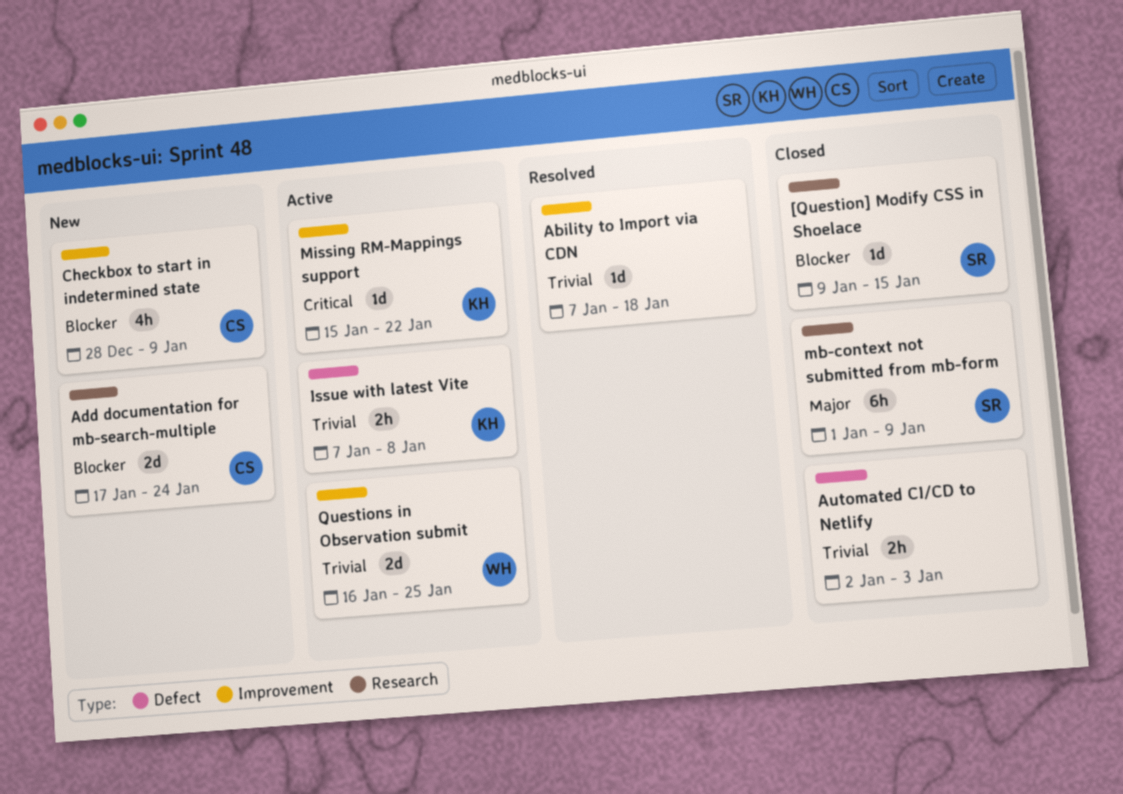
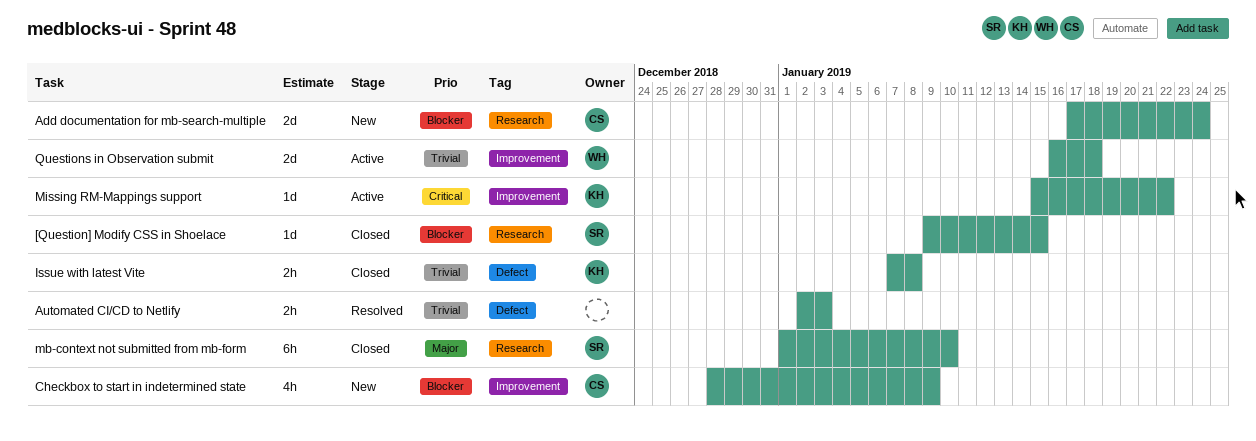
Ability to Import via CDN: present -> none
Automated CI/CD to Netlify, status: Closed -> Resolved
Issue with latest Vite, status: Active -> Closed
mb-context not submitted from mb-form, due: Jan 9 -> Jan 10
Questions in Observation submit, due: Jan 25 -> Jan 18

